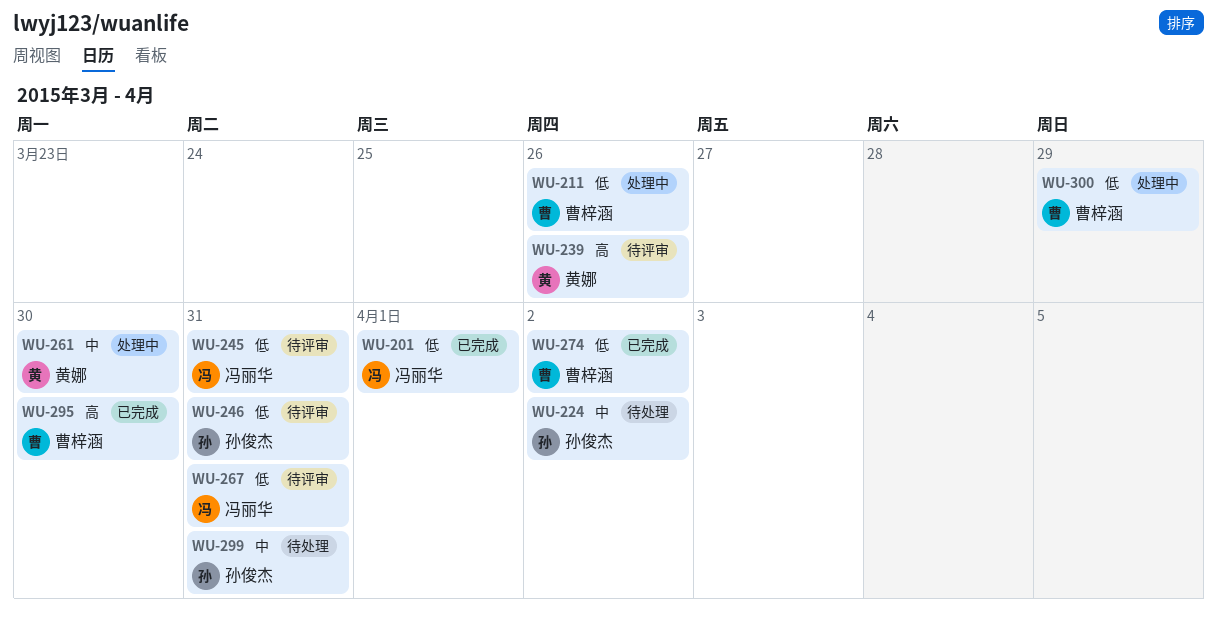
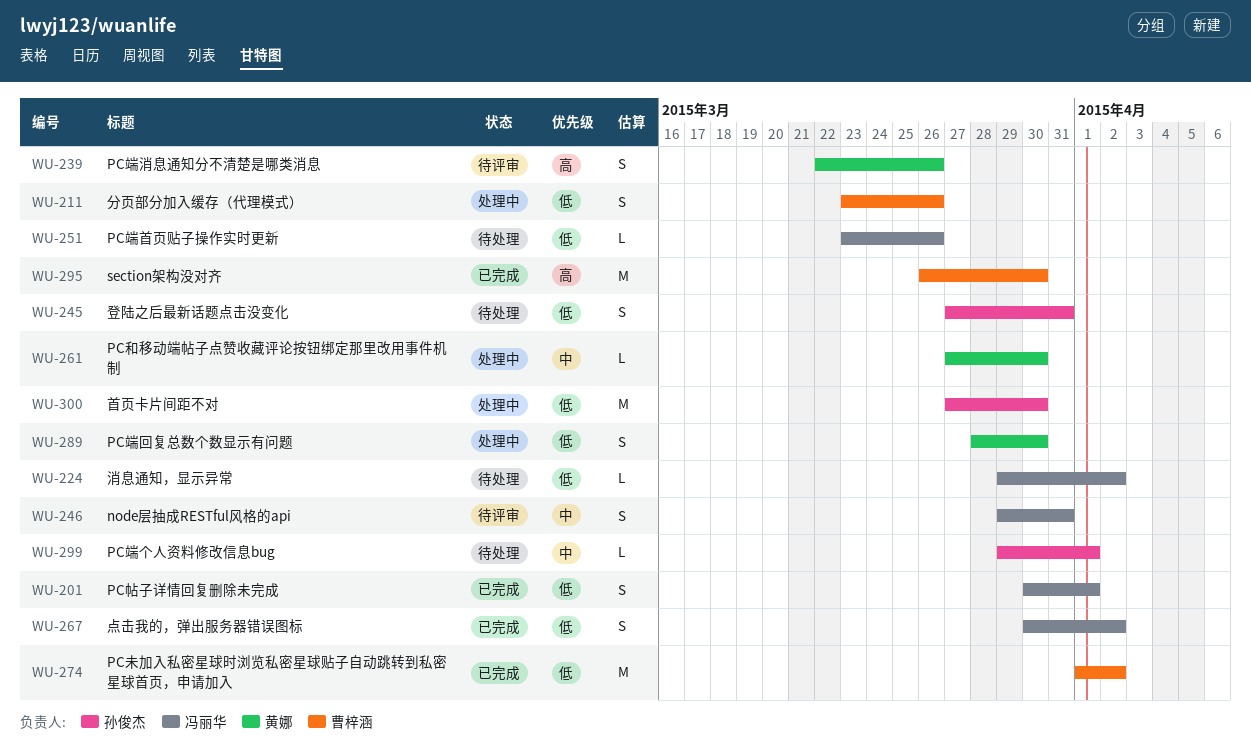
WU-224, owner: 孙俊杰 -> 冯丽华
WU-224, priority: 中 -> 低
WU-245, status: 待评审 -> 待处理
WU-245, owner: 冯丽华 -> 孙俊杰
WU-246, owner: 孙俊杰 -> 冯丽华
WU-246, priority: 低 -> 中
WU-251: none -> present
WU-267, status: 待评审 -> 已完成
WU-267, due: Mar 31 -> Apr 2
WU-289: none -> present
WU-299, due: Mar 31 -> Apr 1
WU-300, owner: 曹梓涵 -> 孙俊杰
WU-300, due: Mar 29 -> Mar 30

